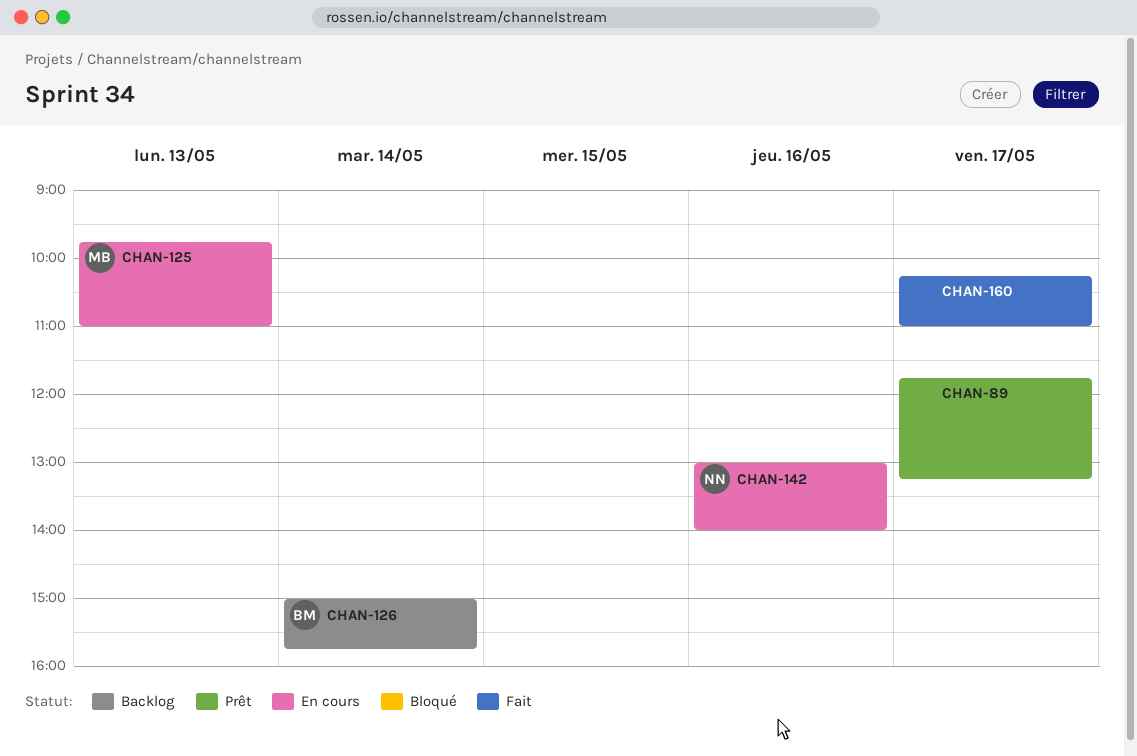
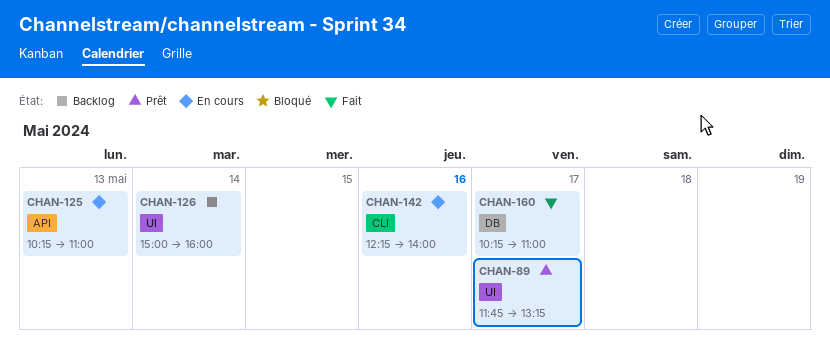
CHAN-125, begins: 09:45 -> 10:15
CHAN-126, ends: 15:45 -> 16:00
CHAN-142, begins: 13:00 -> 12:15

